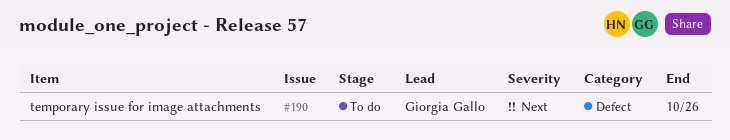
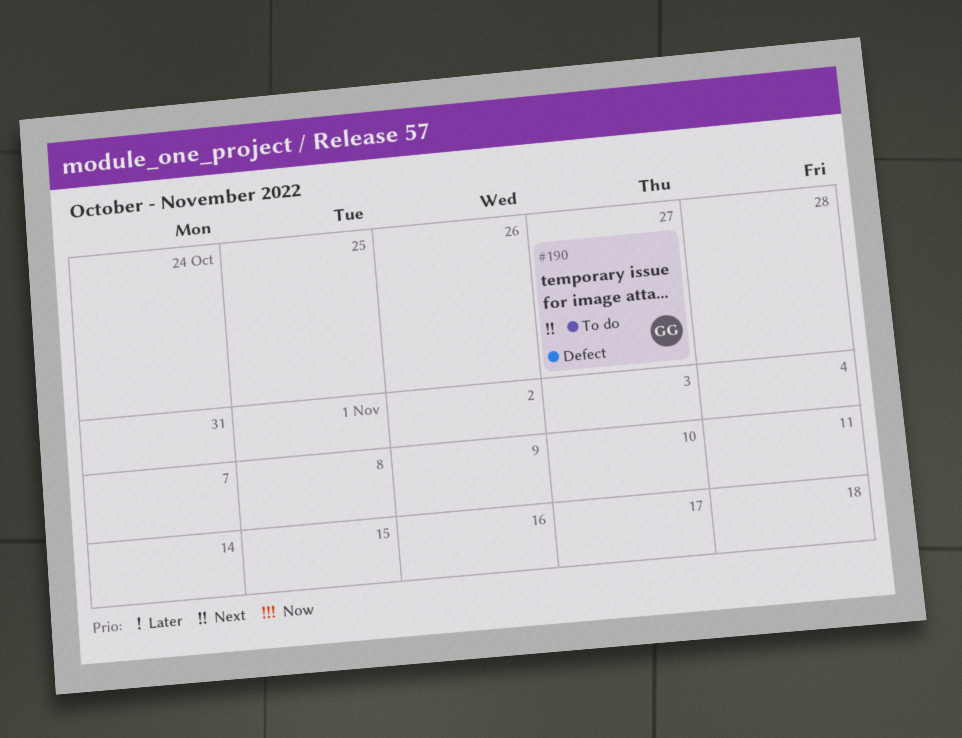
#190, due: Oct 26 -> Oct 27

